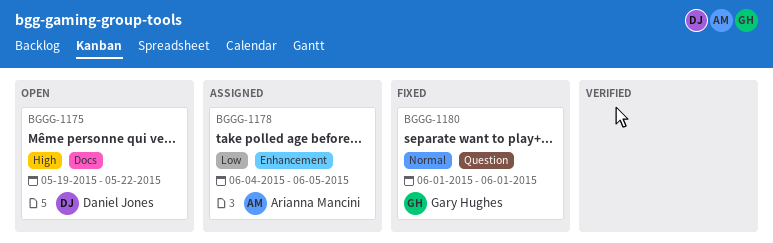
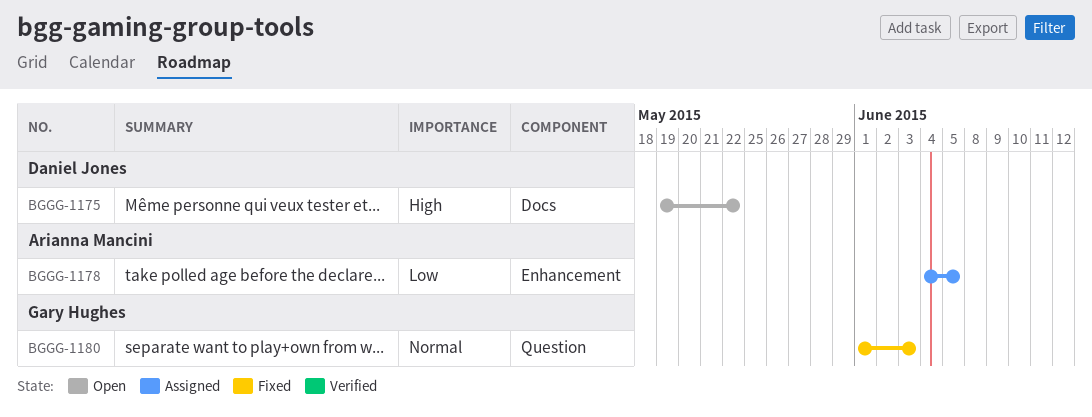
BGGG-1180, due: Jun 1 -> Jun 3

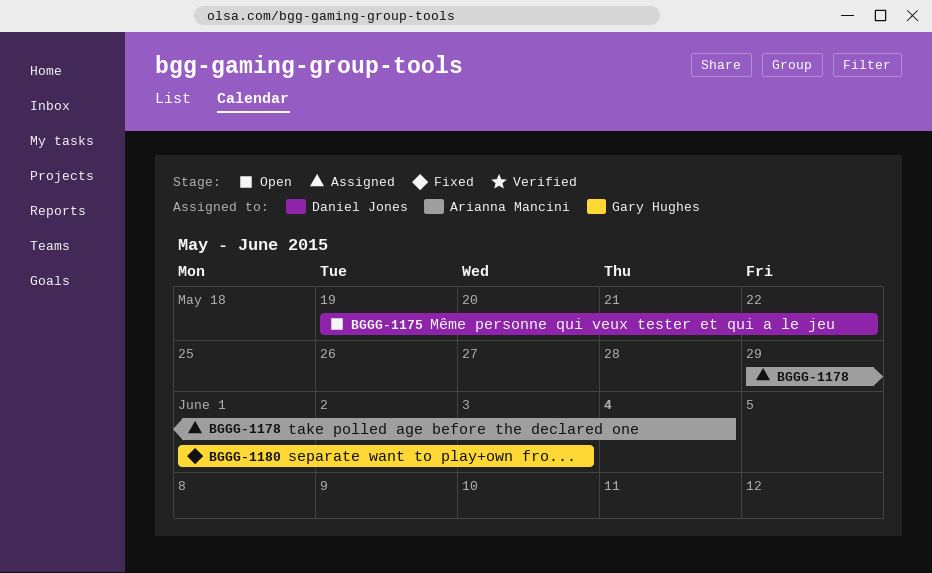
BGGG-1178, start: Jun 4 -> May 29
BGGG-1178, due: Jun 5 -> Jun 4

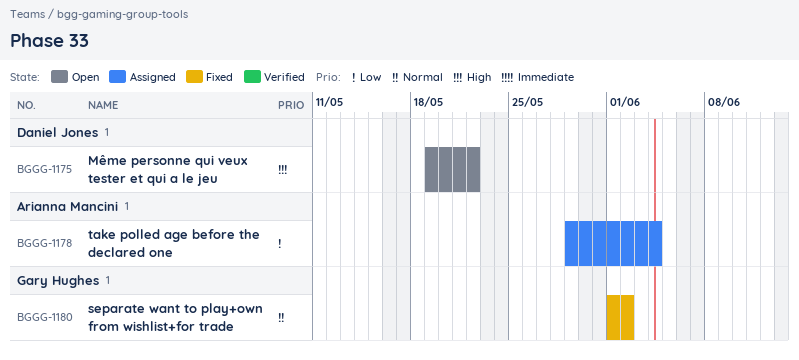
BGGG-1180, due: Jun 3 -> Jun 2

